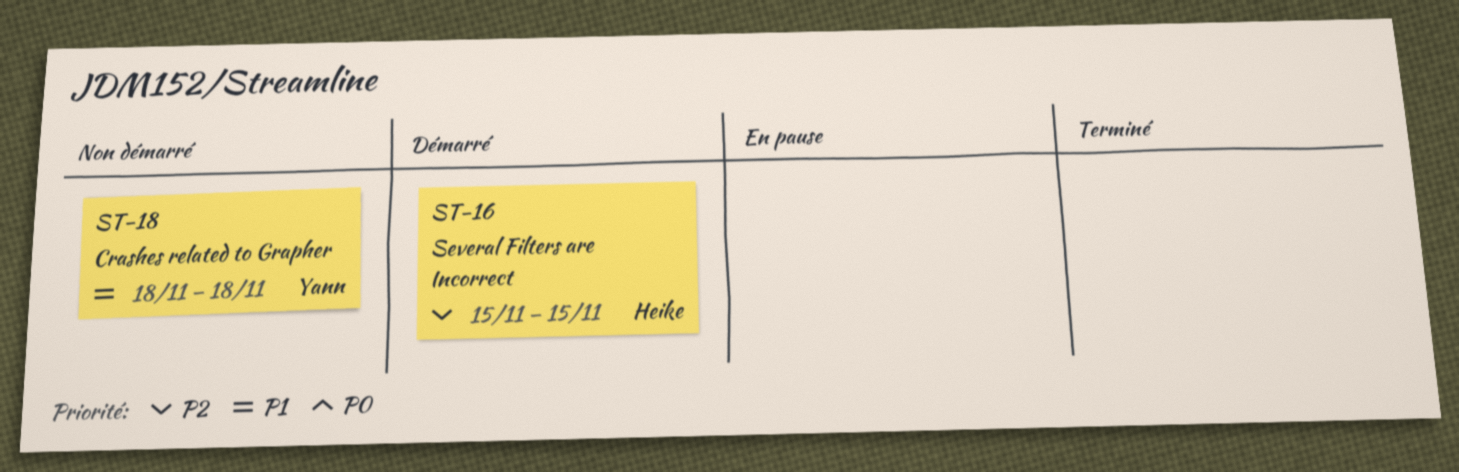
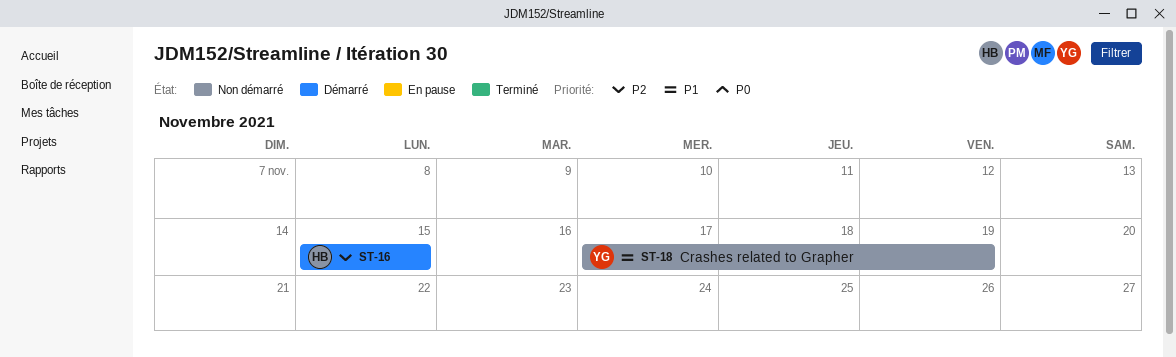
ST-18, start: Nov 18 -> Nov 17
ST-18, due: Nov 18 -> Nov 19

